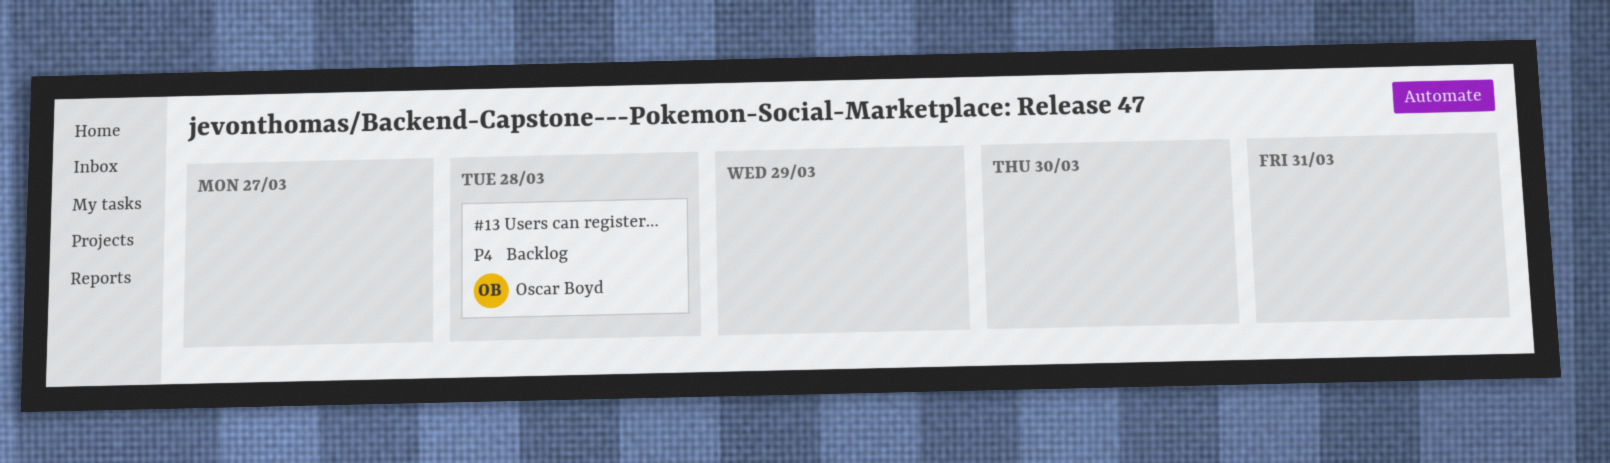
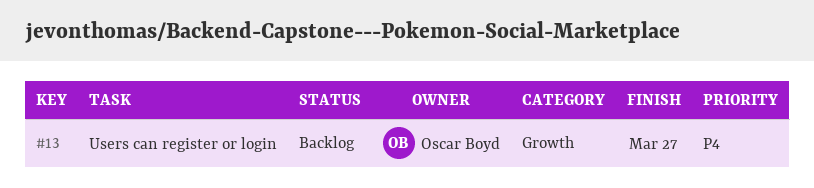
#13, due: Mar 28 -> Mar 27

